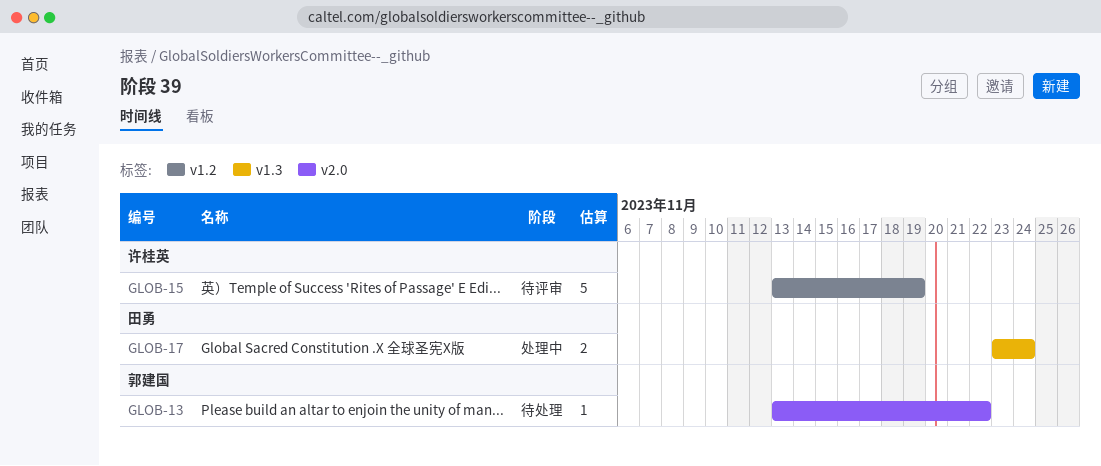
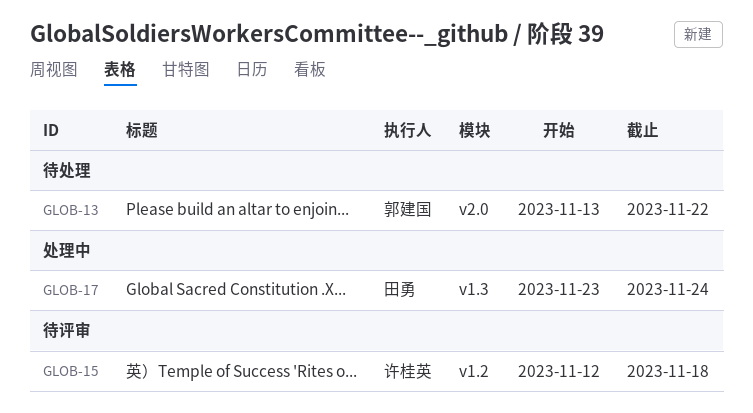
GLOB-15, start: Nov 13 -> Nov 12
GLOB-15, due: Nov 19 -> Nov 18

